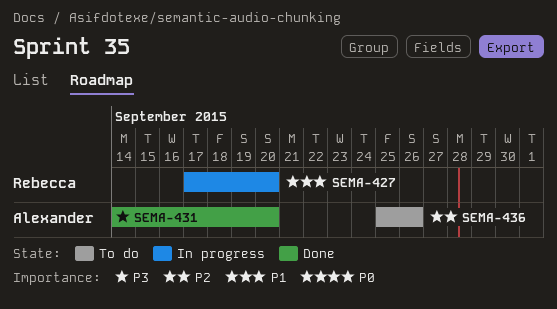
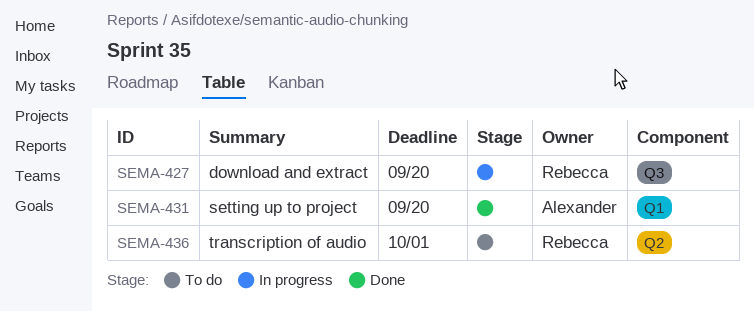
SEMA-436, owner: Alexander -> Rebecca
SEMA-436, due: Sep 26 -> Oct 1

